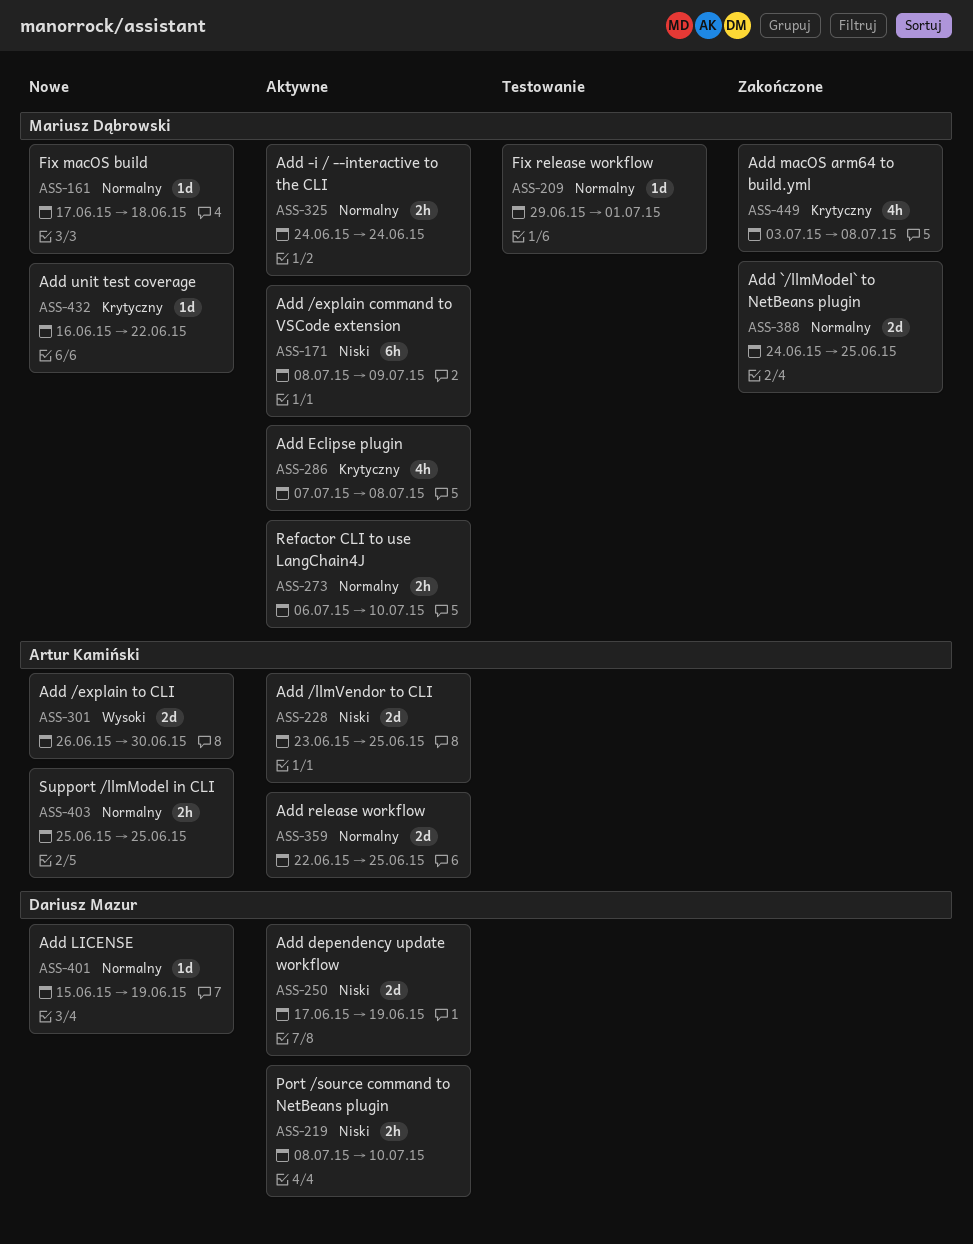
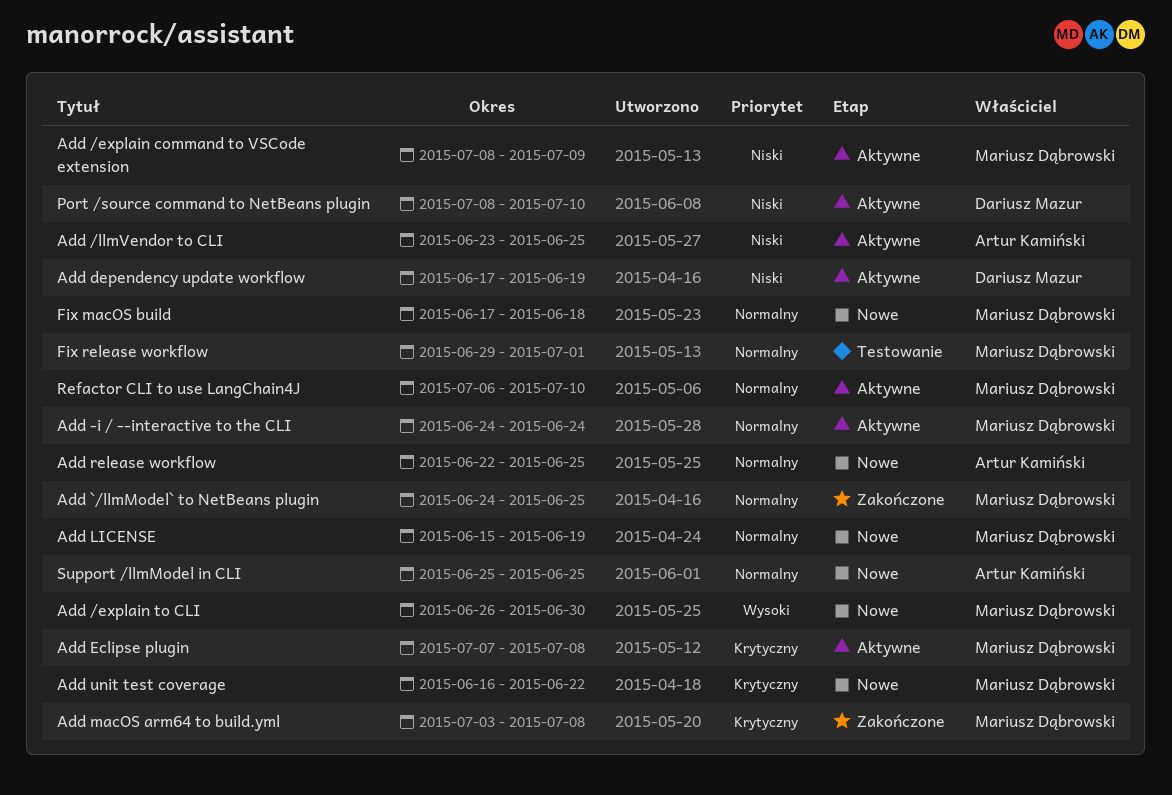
Add /explain to CLI, owner: Artur Kamiński -> Mariusz Dąbrowski
Add LICENSE, owner: Dariusz Mazur -> Mariusz Dąbrowski
Add release workflow, status: Aktywne -> Nowe

